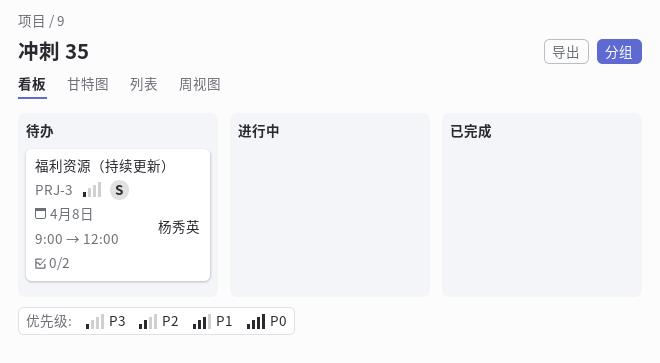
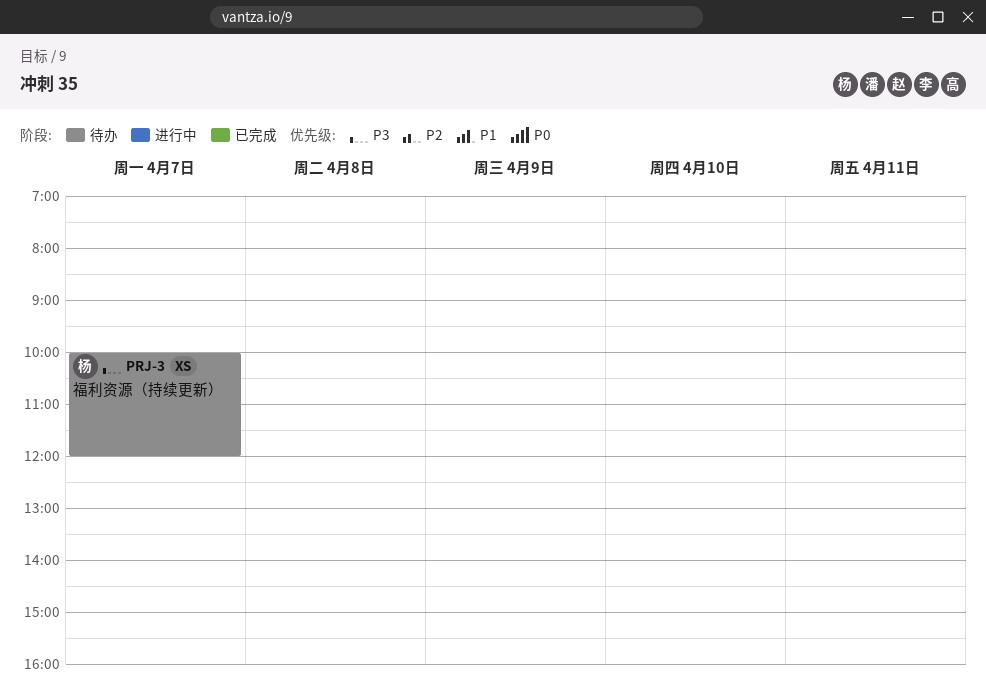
PRJ-3, estimate: S -> XS
PRJ-3, day: Apr 8 -> Apr 7
PRJ-3, begins: 09:00 -> 10:00

